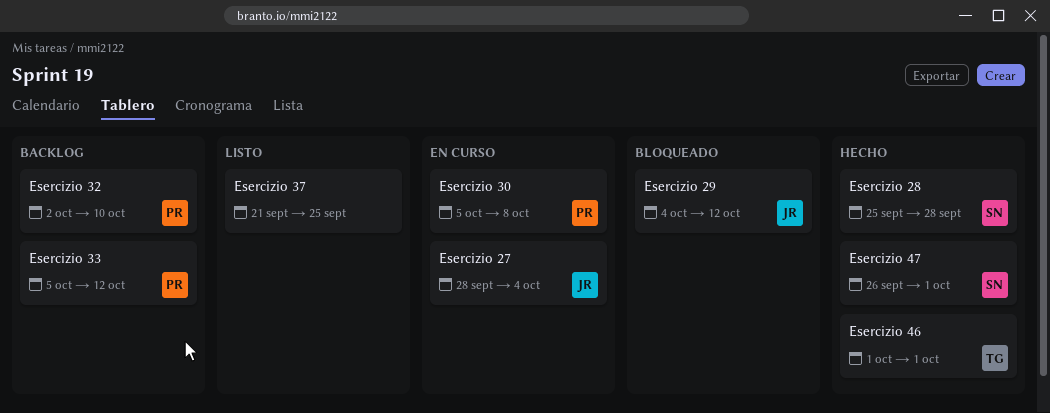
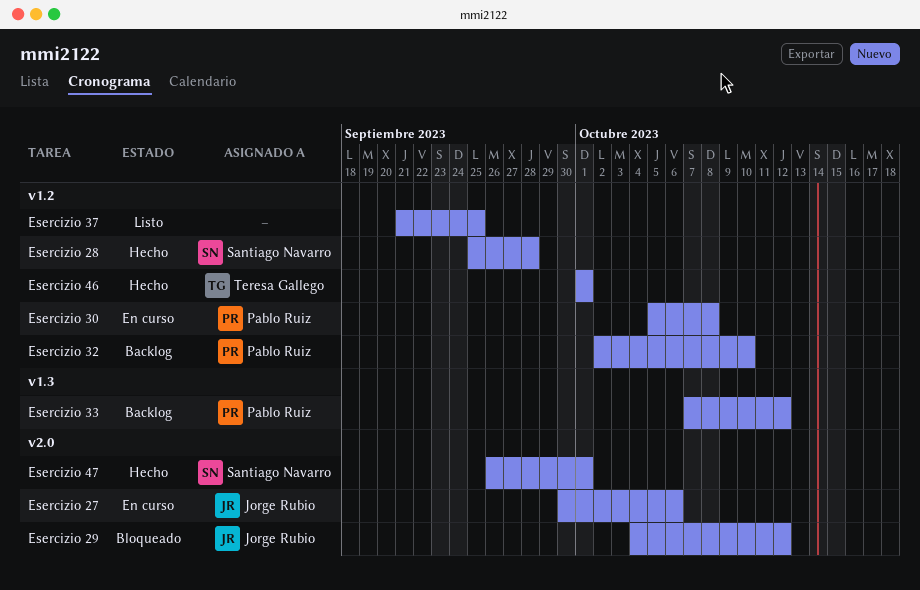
Esercizio 27, start: Sep 28 -> Sep 30
Esercizio 27, due: Oct 4 -> Oct 6
Esercizio 33, start: Oct 5 -> Oct 7

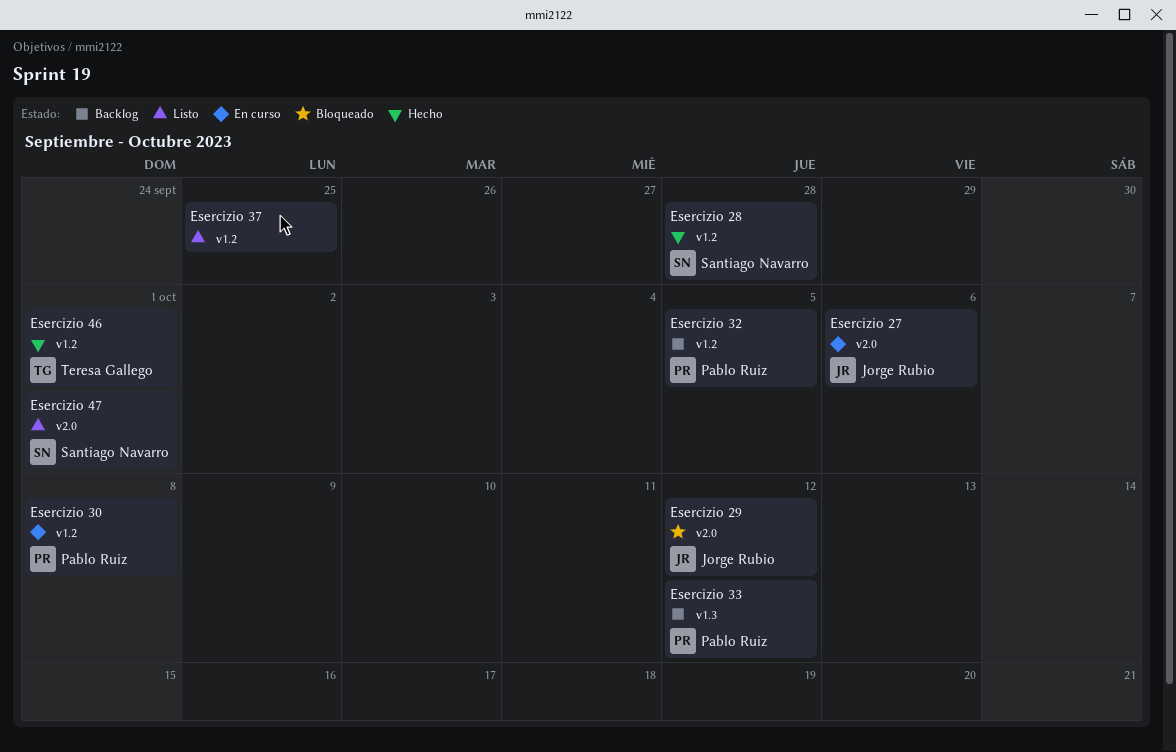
Esercizio 32, due: Oct 10 -> Oct 5
Esercizio 47, status: Hecho -> Listo

